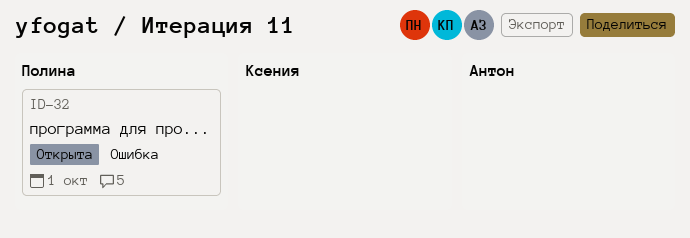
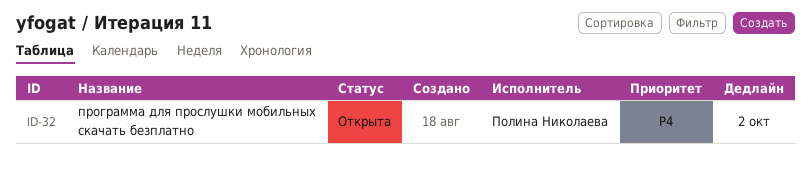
ID-32, due: Oct 1 -> Oct 2

